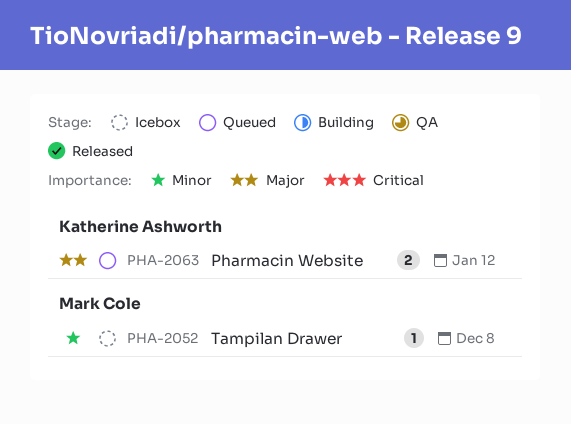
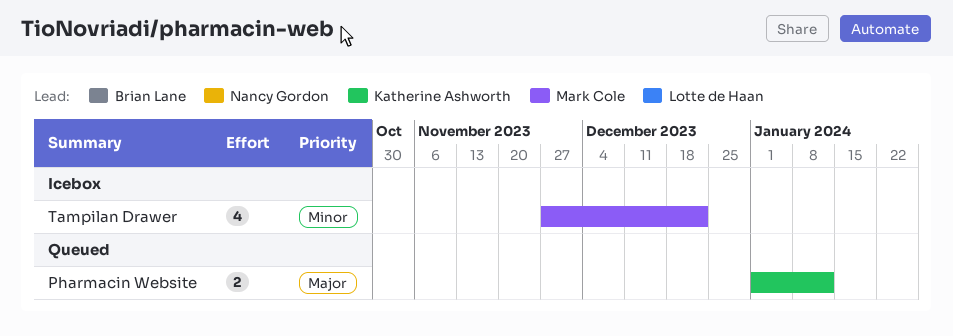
Tampilan Drawer, estimate: 1 -> 4
Tampilan Drawer, due: Dec 8 -> Dec 22

